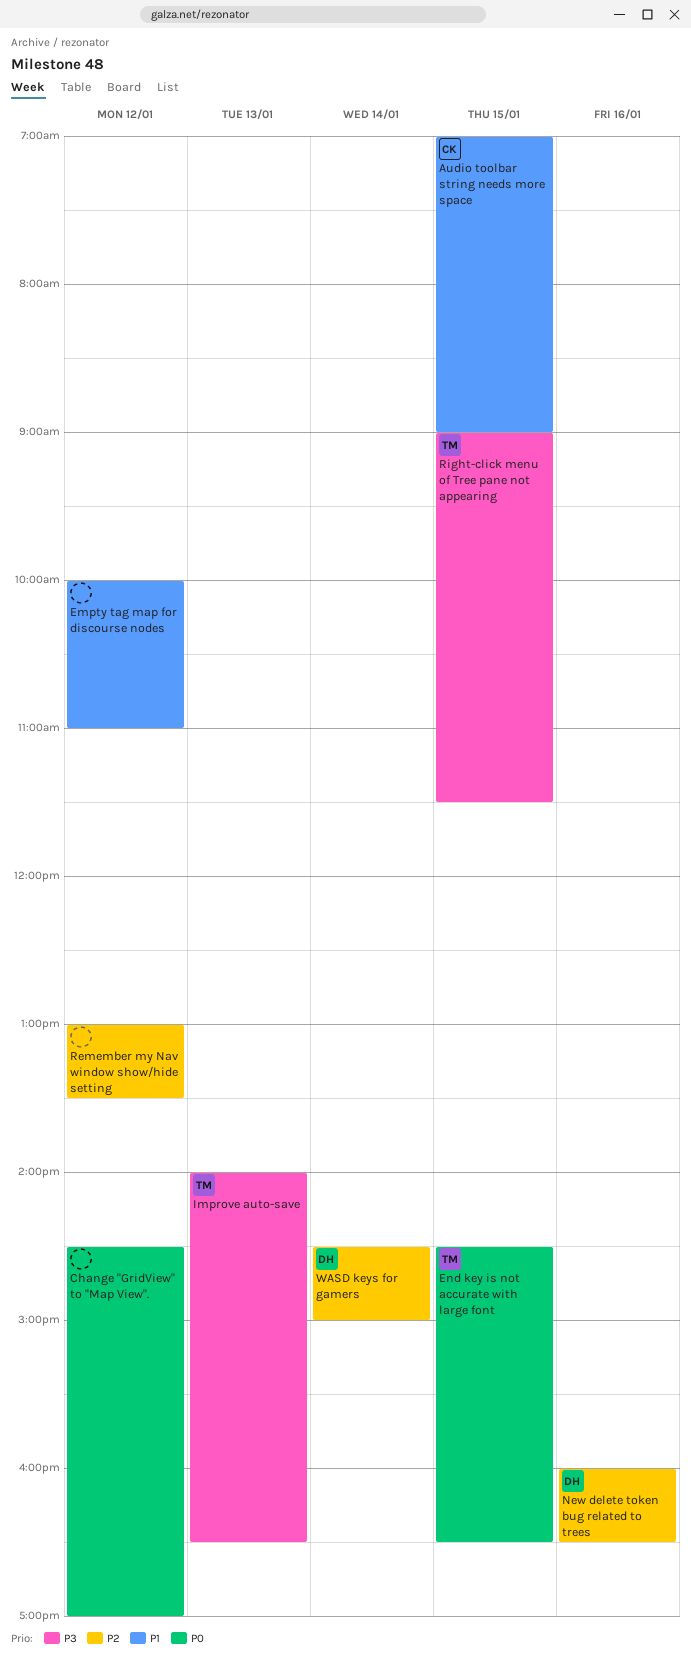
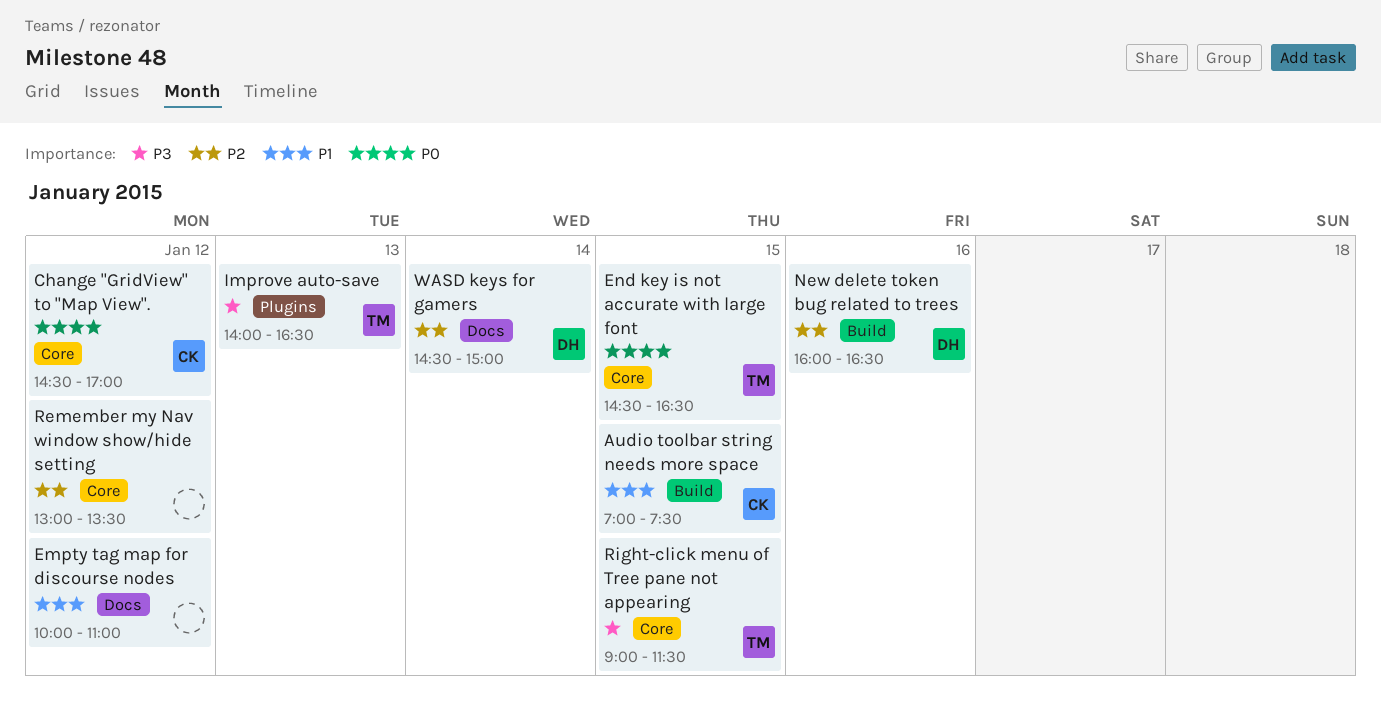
Audio toolbar string needs more space, ends: 09:00 -> 07:30
Change "GridView" to "Map View"., owner: none -> CK

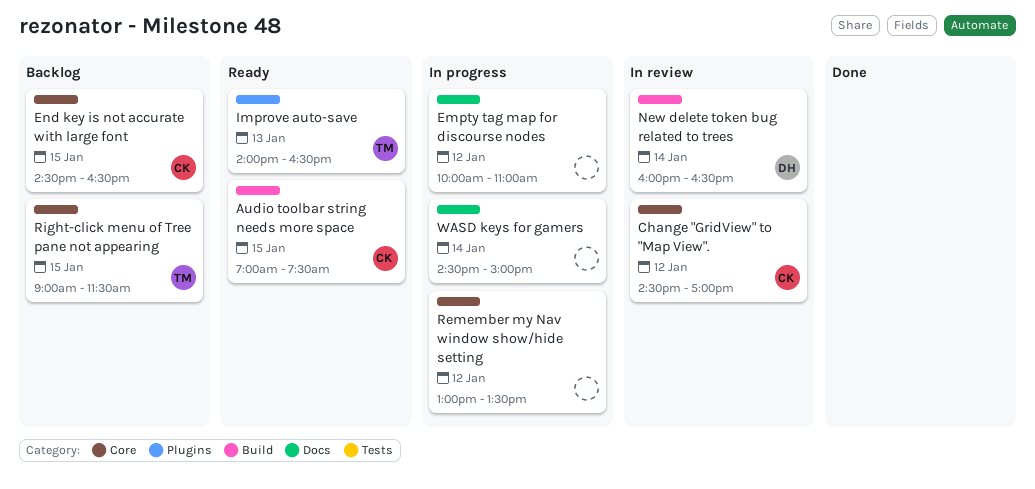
End key is not accurate with large font, owner: TM -> CK
New delete token bug related to trees, day: Jan 16 -> Jan 14
WASD keys for gamers, owner: DH -> none

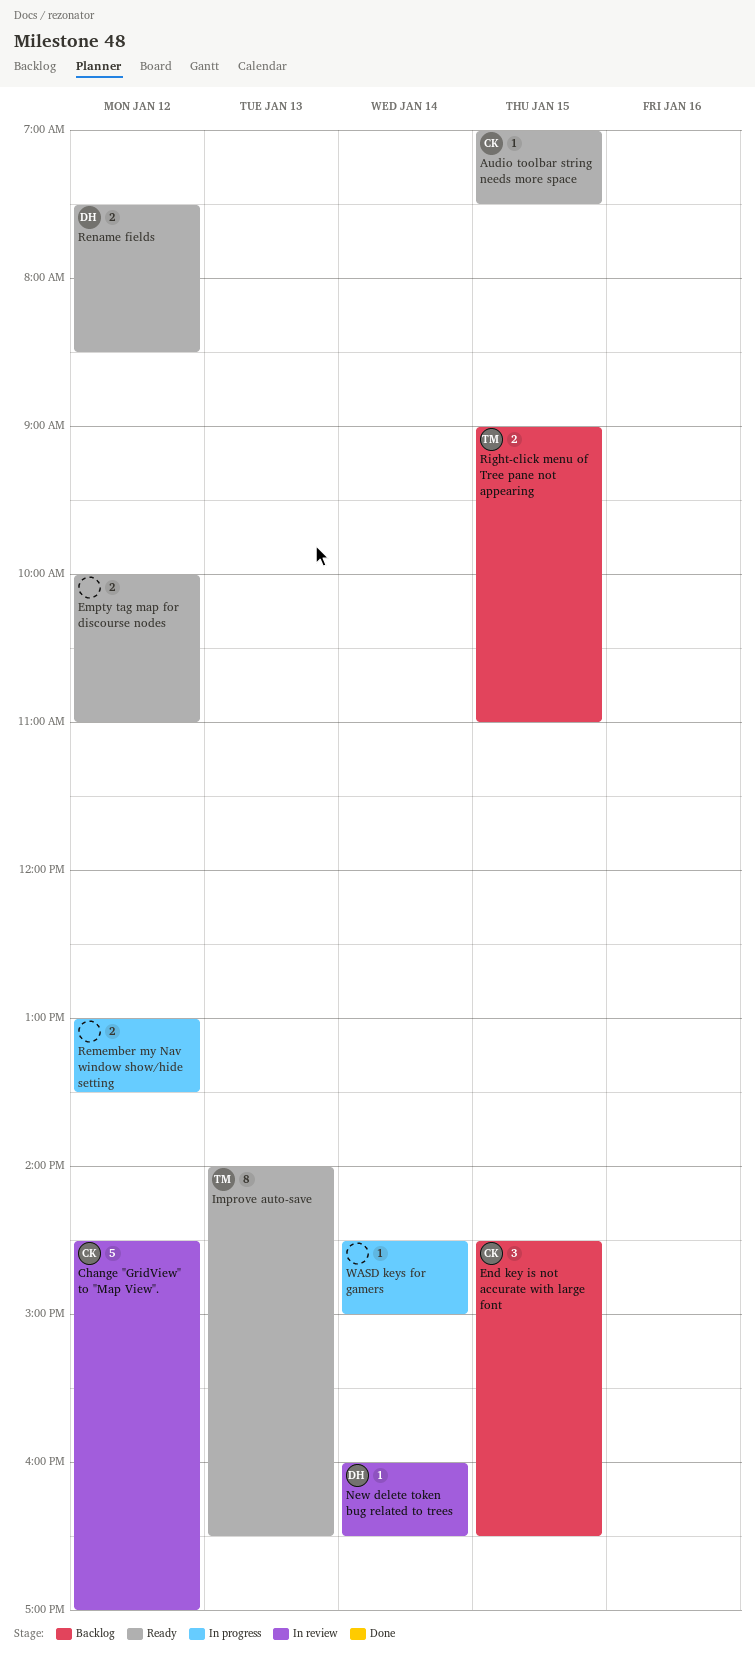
Empty tag map for discourse nodes, status: In progress -> Ready
Rename fields: none -> present
Right-click menu of Tree pane not appearing, ends: 11:30 -> 11:00

